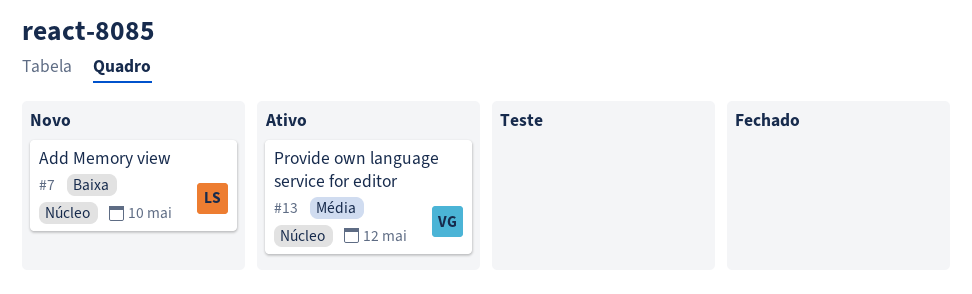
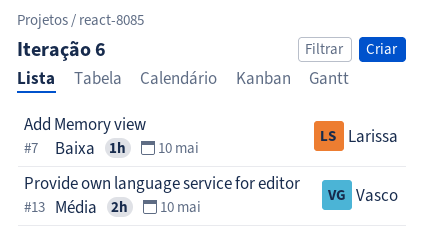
#13, due: May 12 -> May 10

